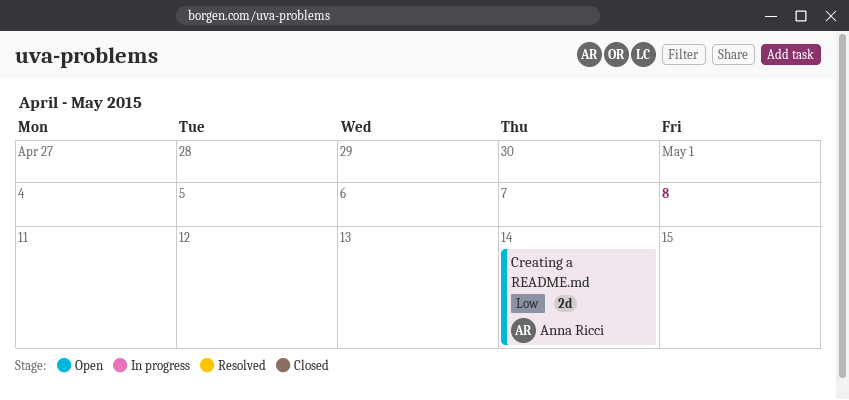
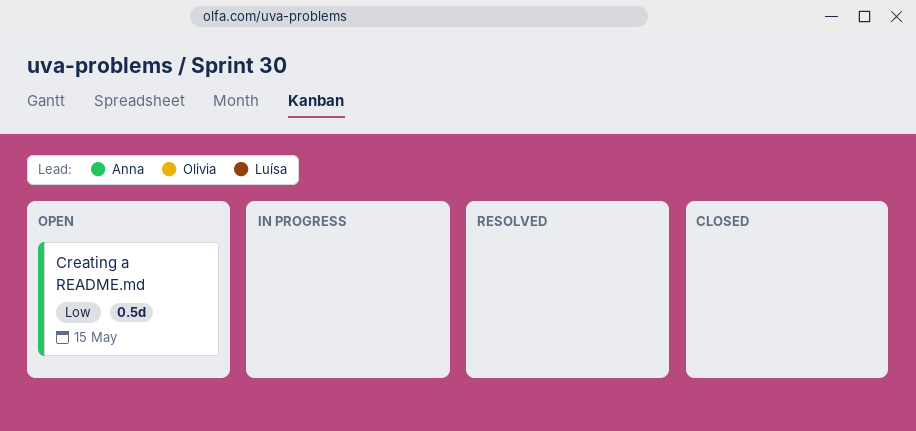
Creating a README.md, estimate: 2d -> 0.5d
Creating a README.md, due: May 14 -> May 15

